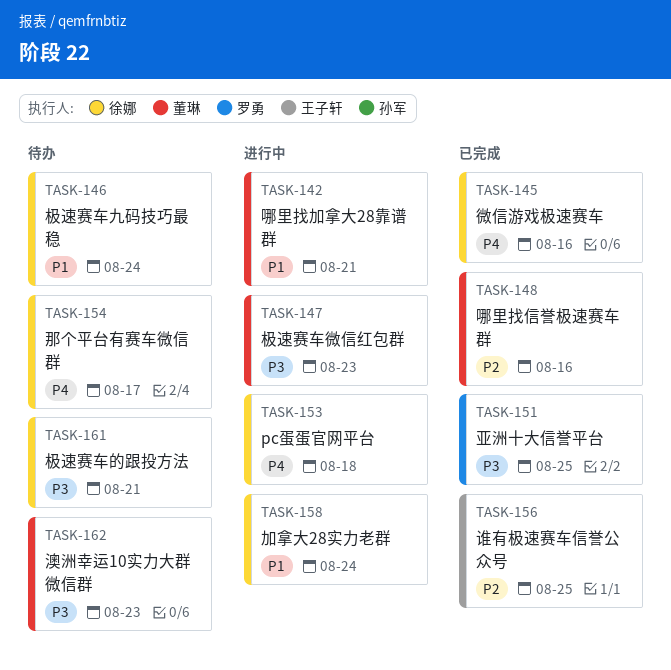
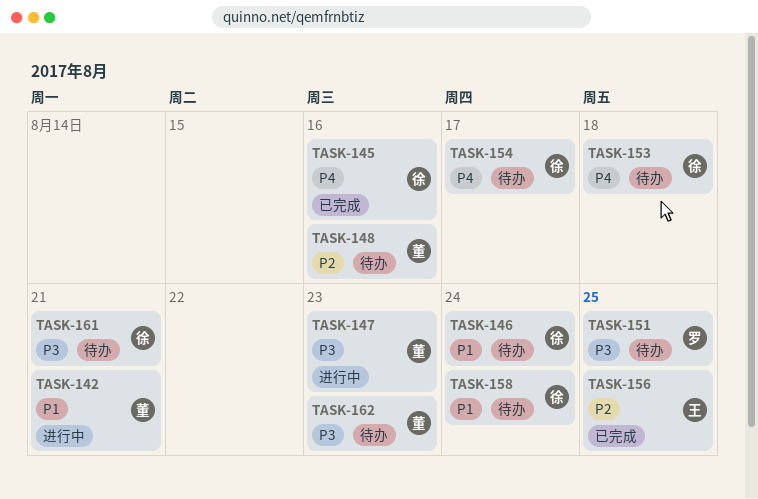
TASK-148, status: 已完成 -> 待办
TASK-151, status: 已完成 -> 待办
TASK-153, status: 进行中 -> 待办
TASK-158, status: 进行中 -> 待办

